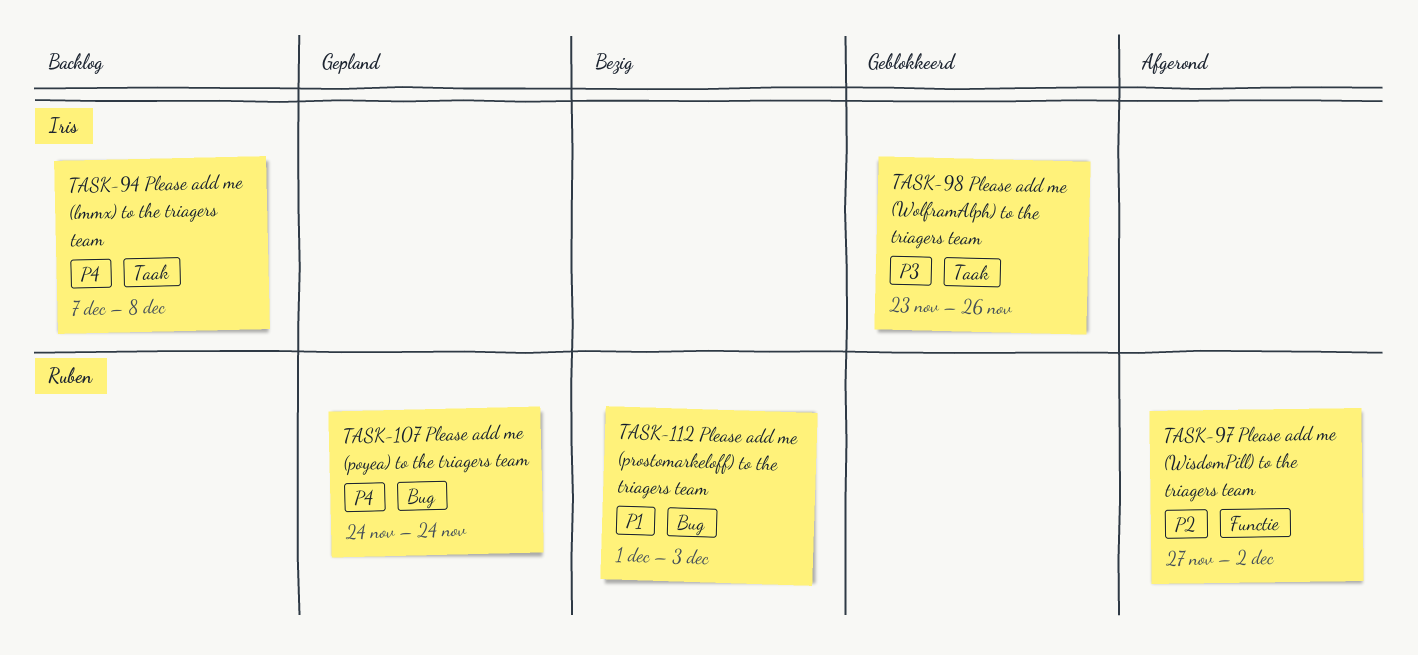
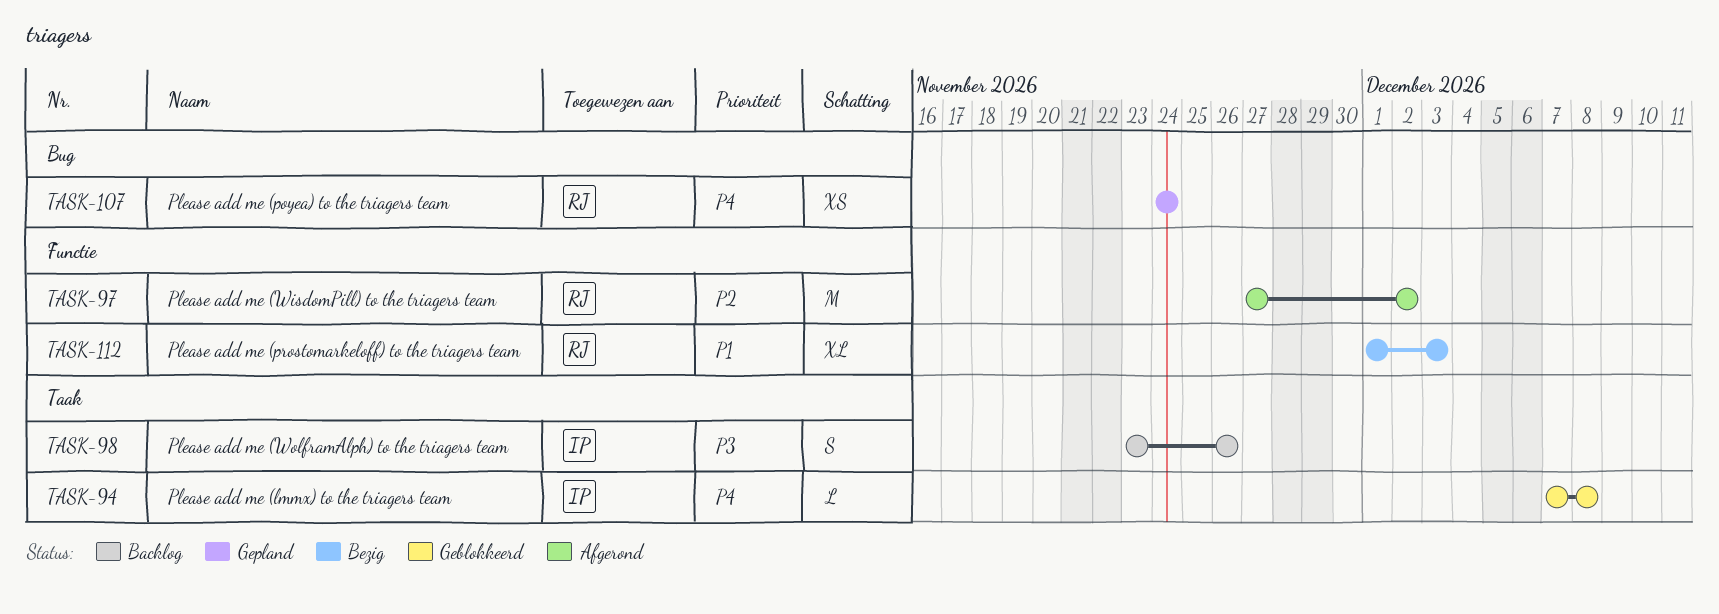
TASK-94, status: Backlog -> Geblokkeerd
TASK-98, status: Geblokkeerd -> Backlog
TASK-112, label: Bug -> Functie

